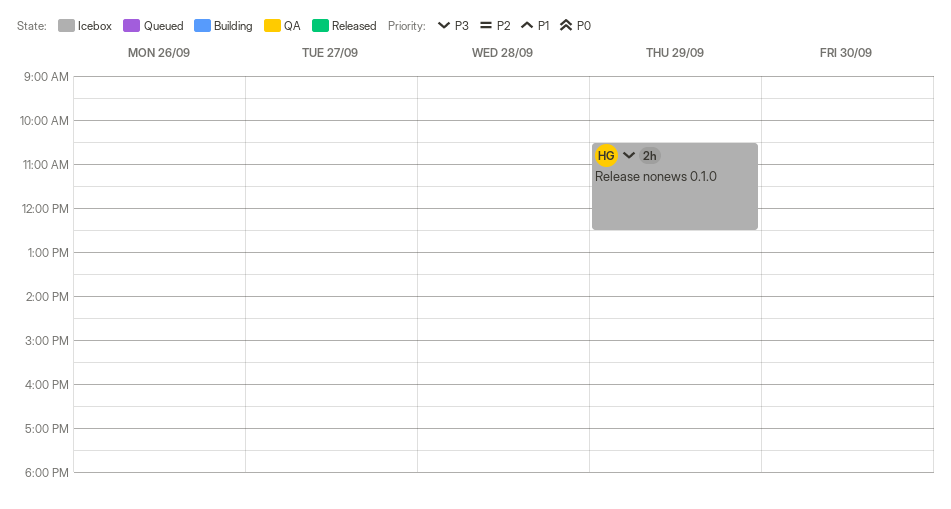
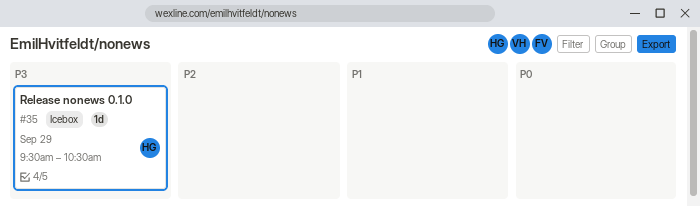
Release nonews 0.1.0, estimate: 2h -> 1d
Release nonews 0.1.0, begins: 10:30 -> 09:30
Release nonews 0.1.0, ends: 12:30 -> 10:30

